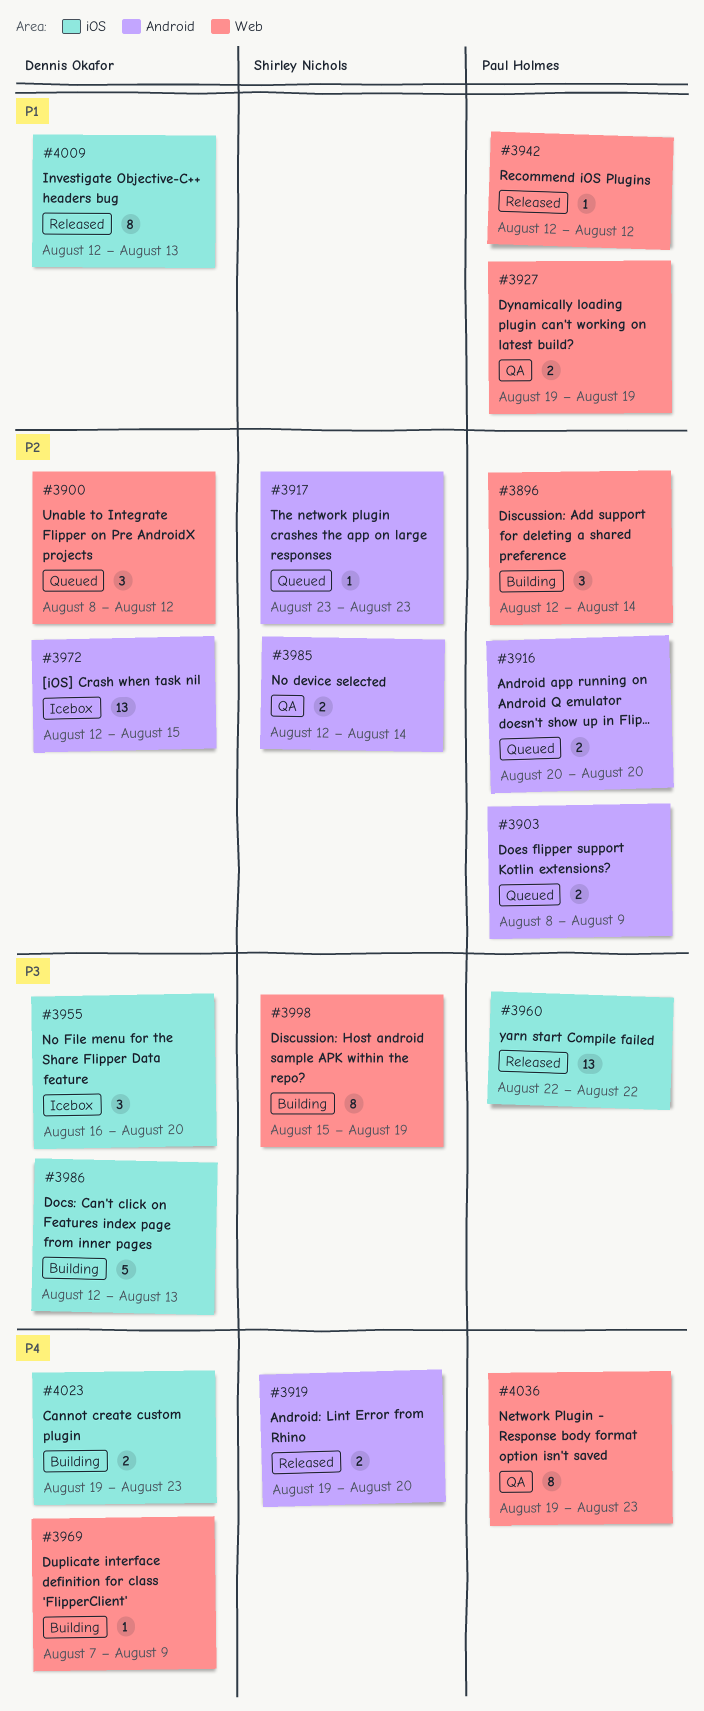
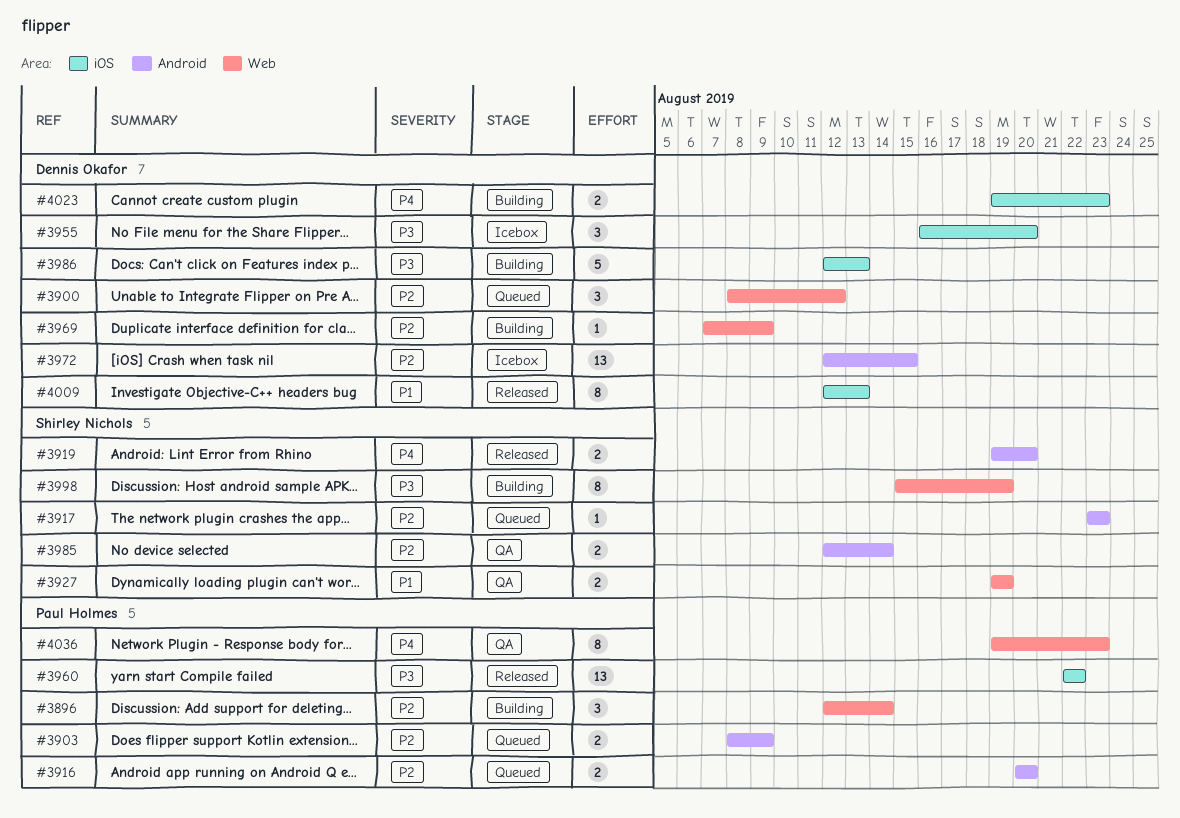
#3927, owner: Paul Holmes -> Shirley Nichols
#3942: present -> none
#3969, priority: P4 -> P2

